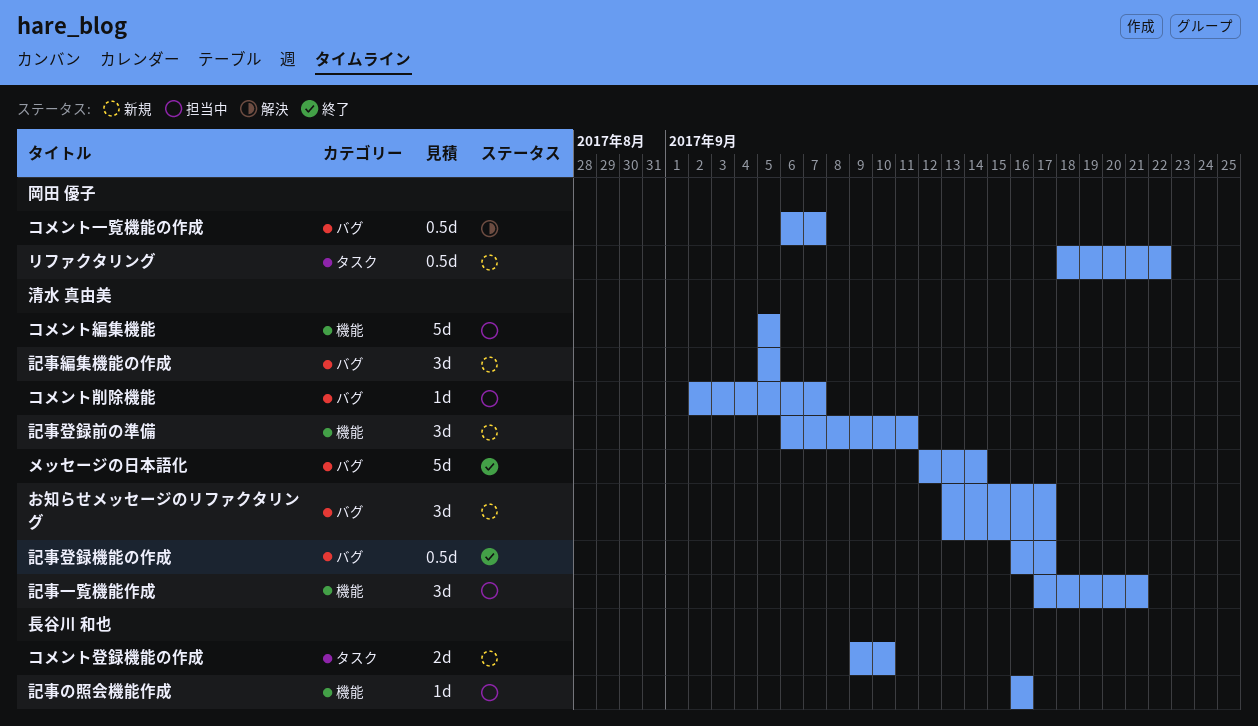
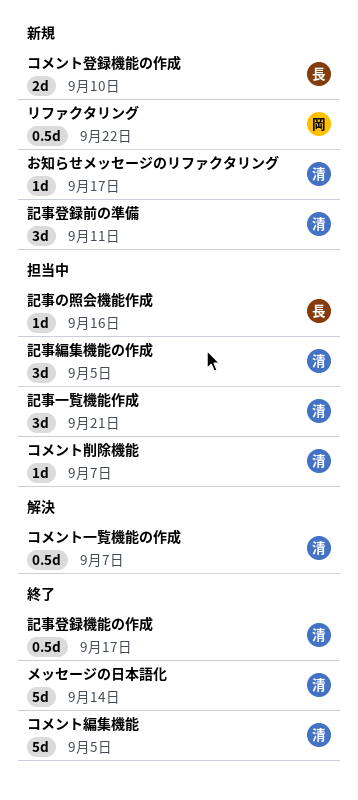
お知らせメッセージのリファクタリング, estimate: 3d -> 1d
コメント一覧機能の作成, owner: 岡田 優子 -> 清水 真由美
コメント編集機能, status: 担当中 -> 終了
記事編集機能の作成, status: 新規 -> 担当中

